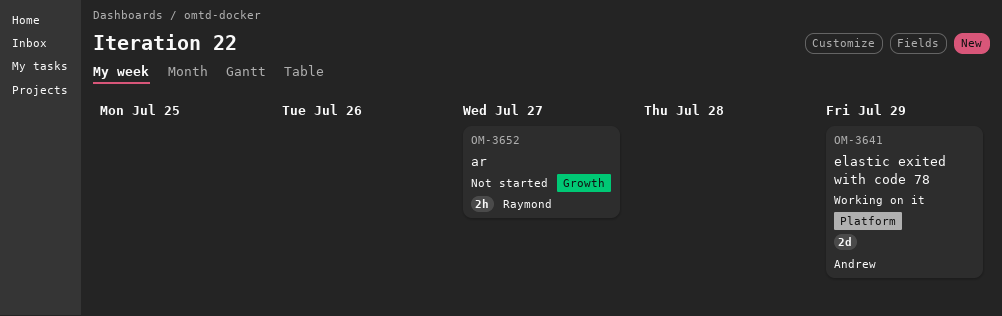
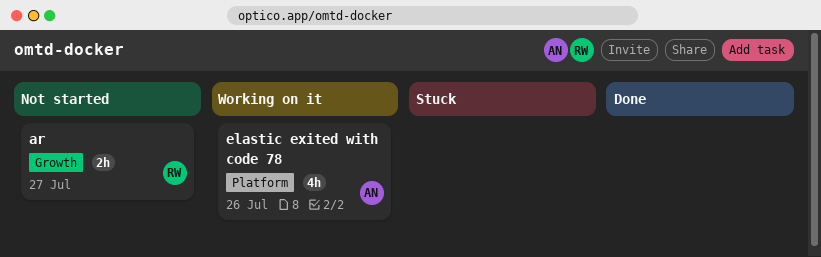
elastic exited with code 78, estimate: 2d -> 4h
elastic exited with code 78, due: Jul 29 -> Jul 26

